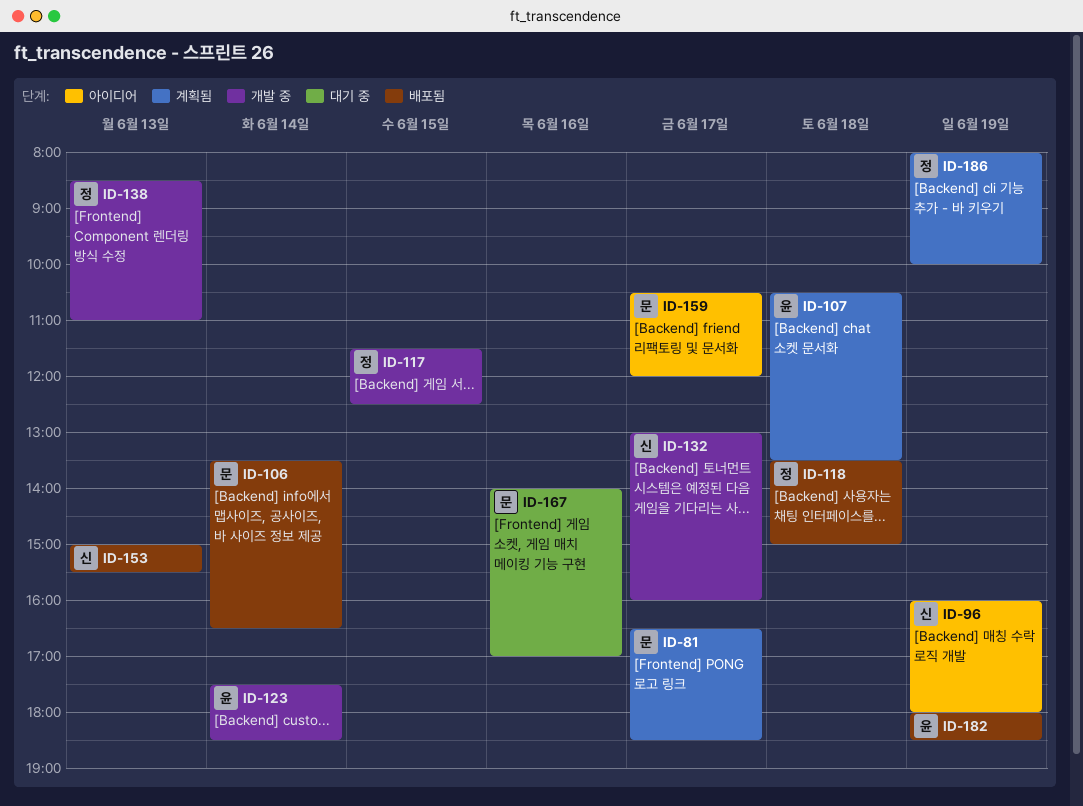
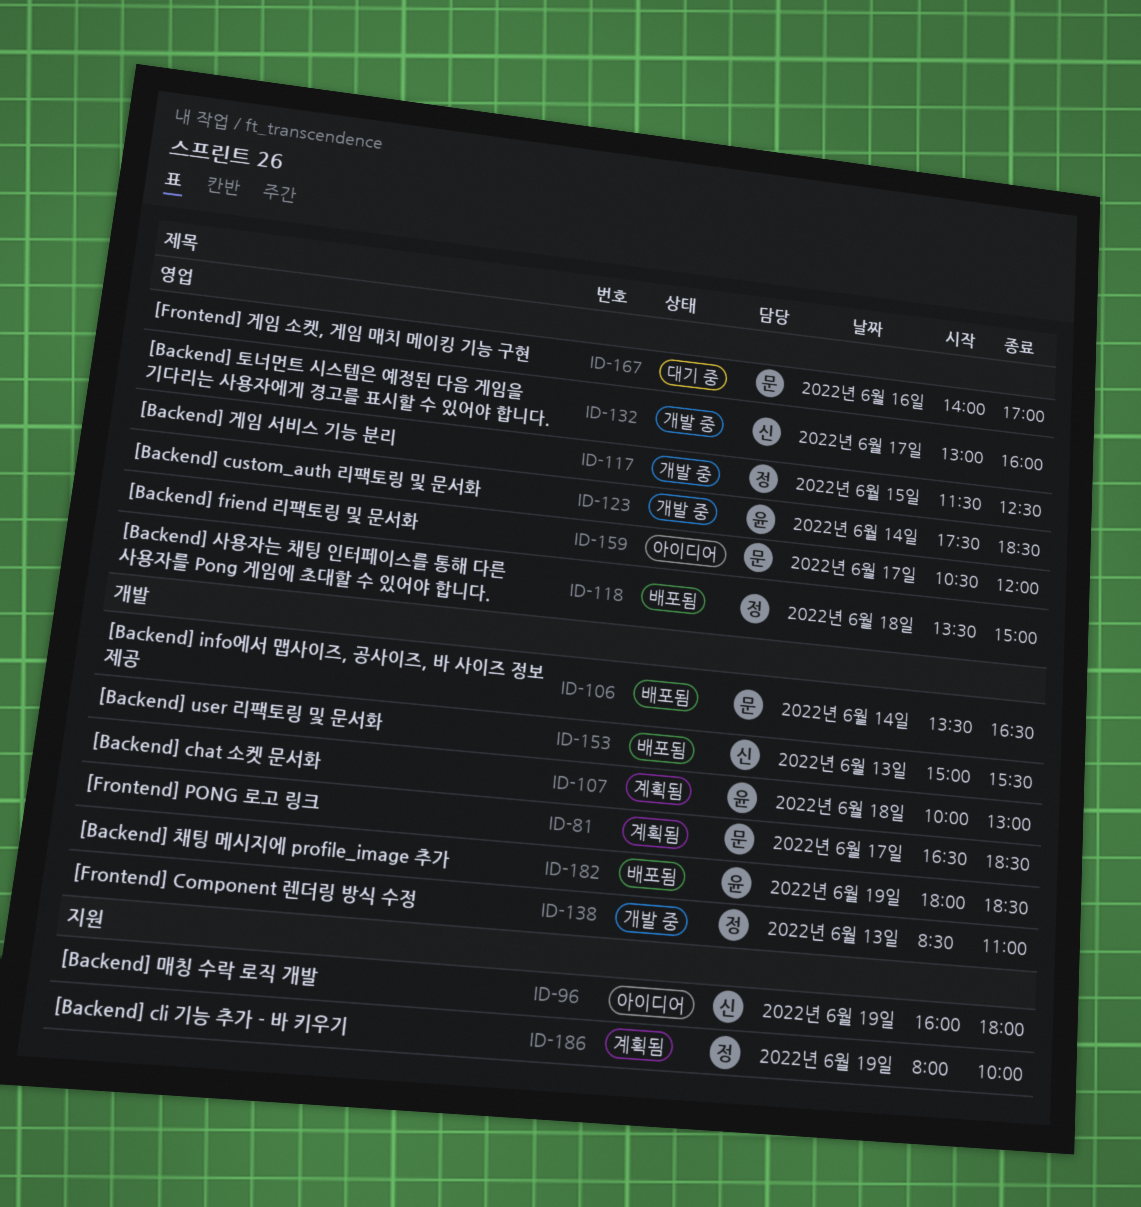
ID-107, begins: 10:30 -> 10:00
ID-107, ends: 13:30 -> 13:00

